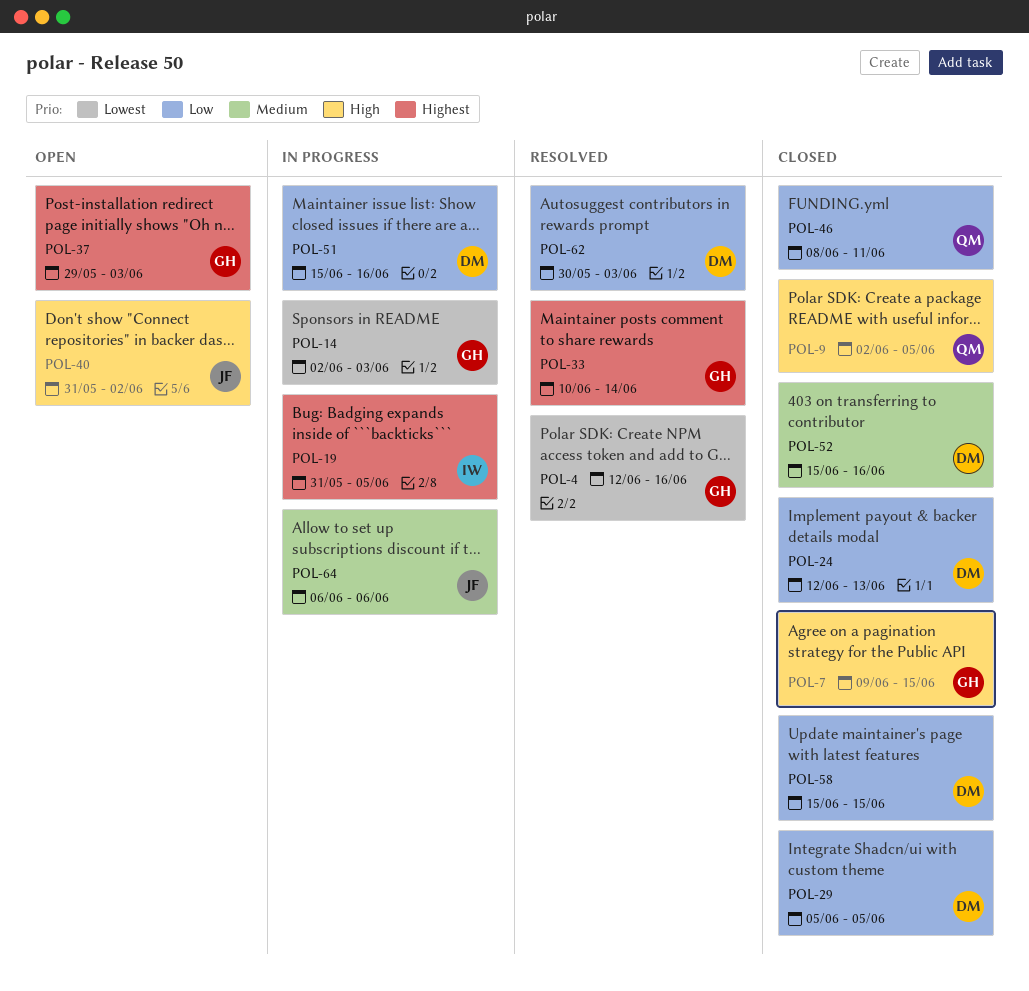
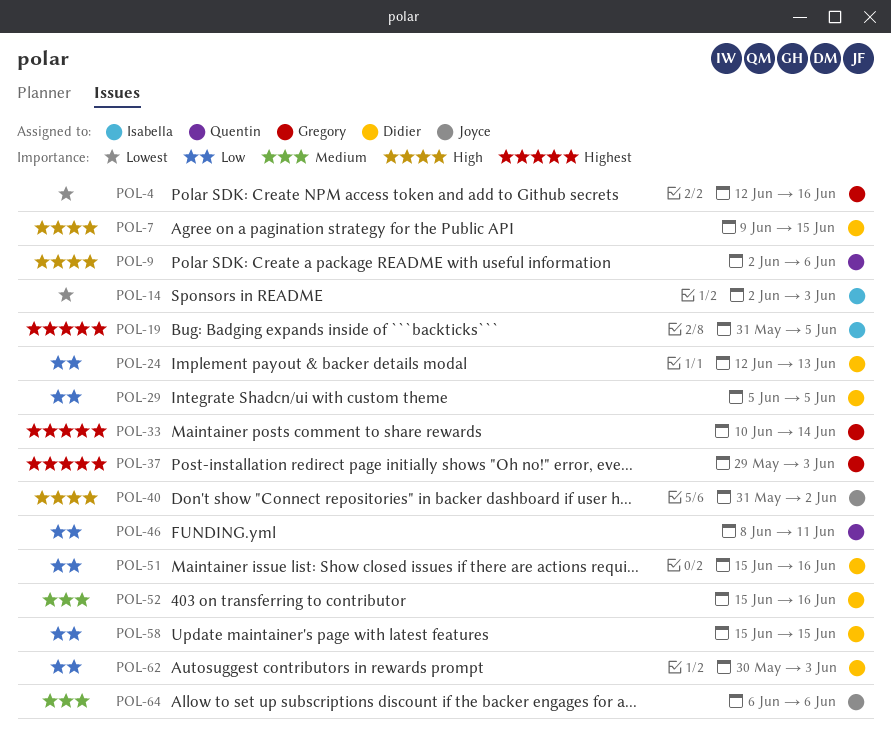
POL-7, owner: Gregory -> Didier
POL-9, due: Jun 5 -> Jun 6
POL-14, owner: Gregory -> Isabella

